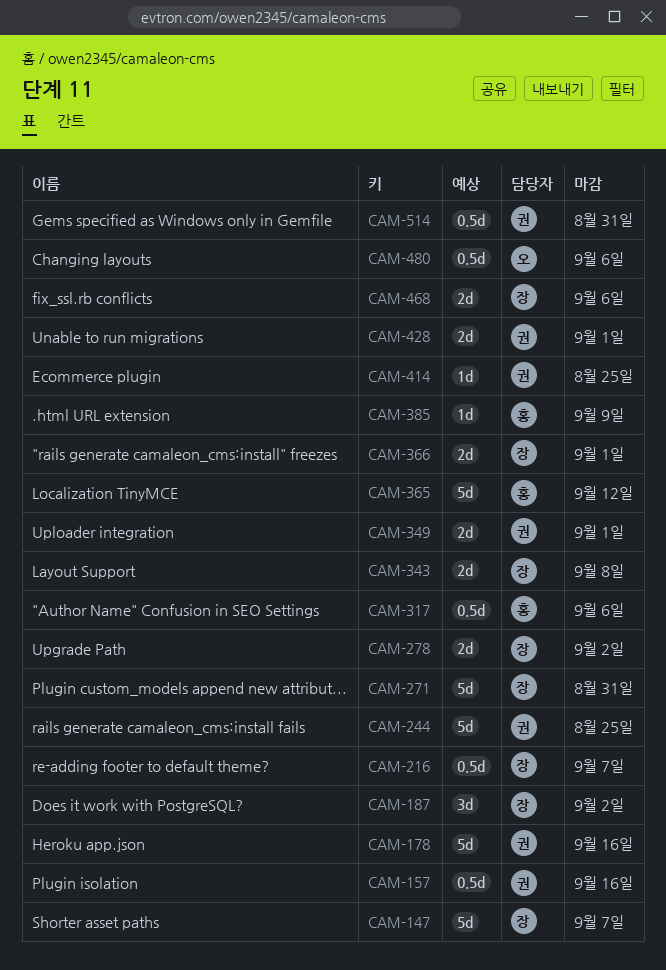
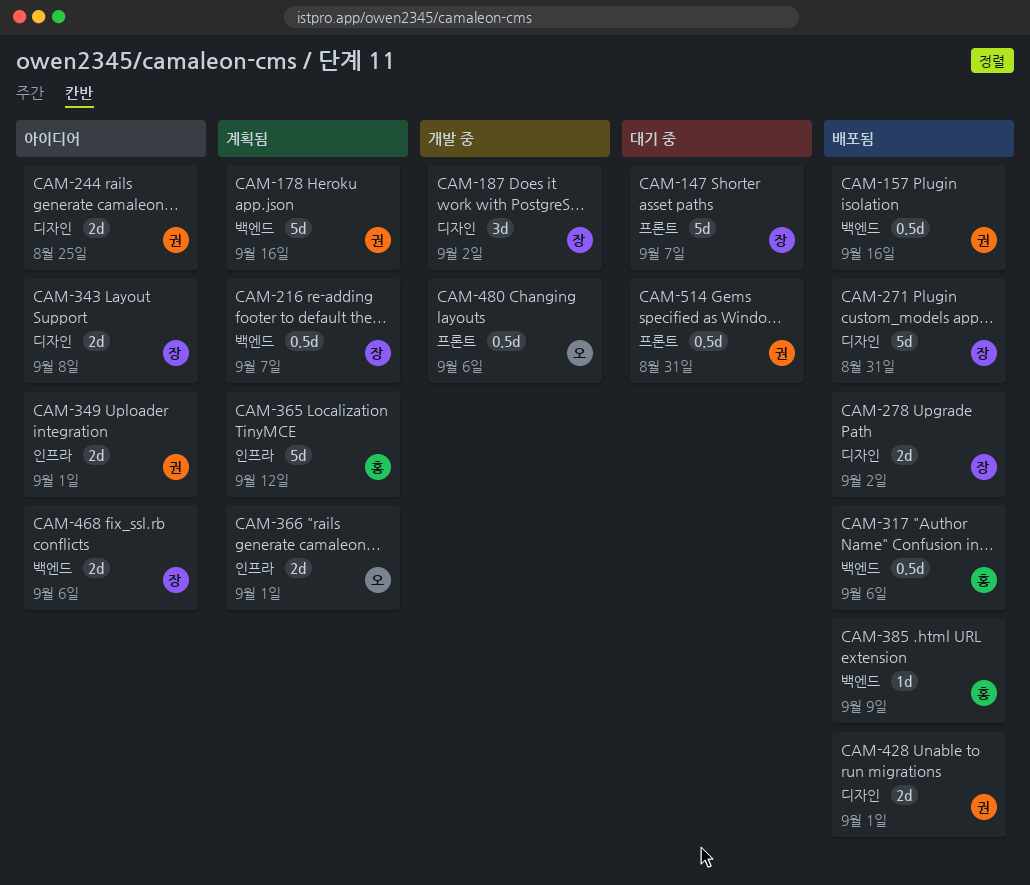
CAM-244, estimate: 5d -> 2d
CAM-366, owner: 장 -> 오
CAM-414: present -> none

